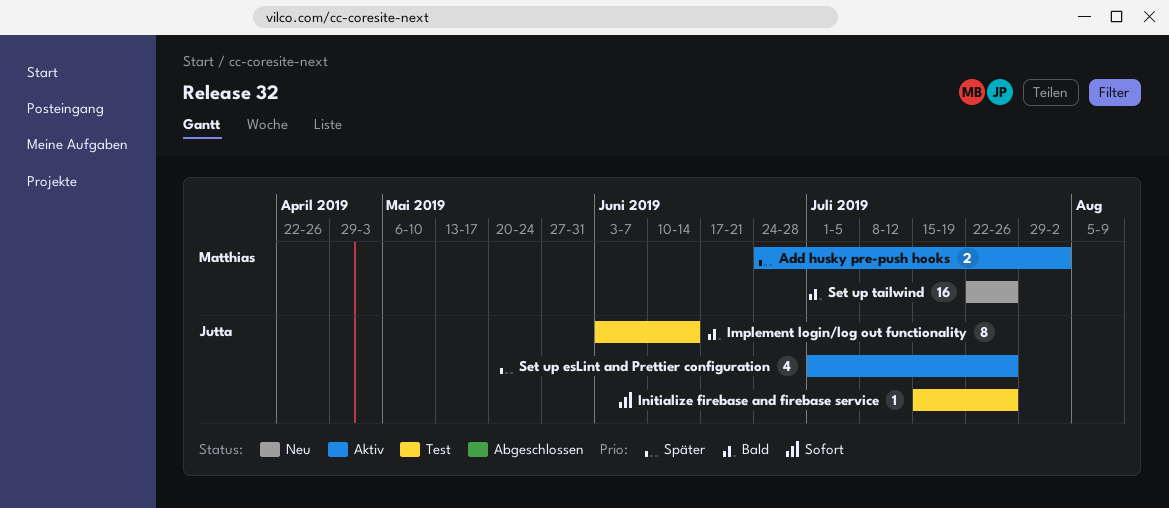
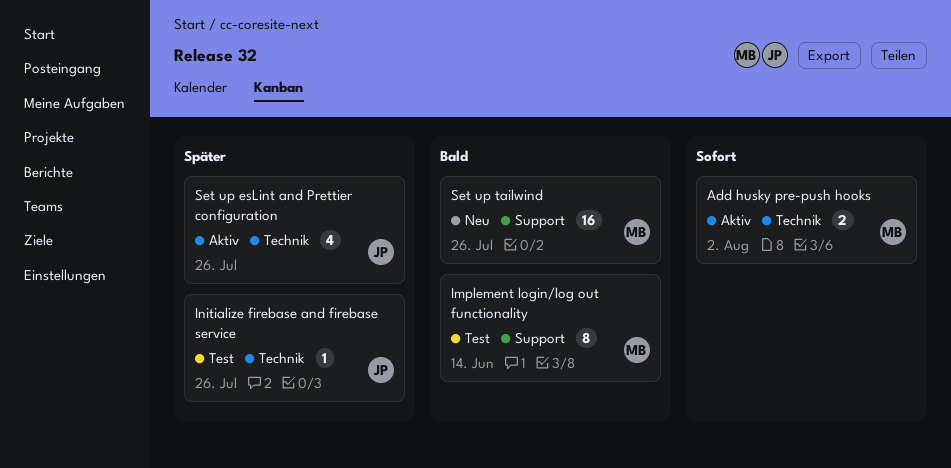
Add husky pre-push hooks, priority: Später -> Sofort
Implement login/log out functionality, owner: Jutta -> Matthias
Initialize firebase and firebase service, priority: Sofort -> Später

